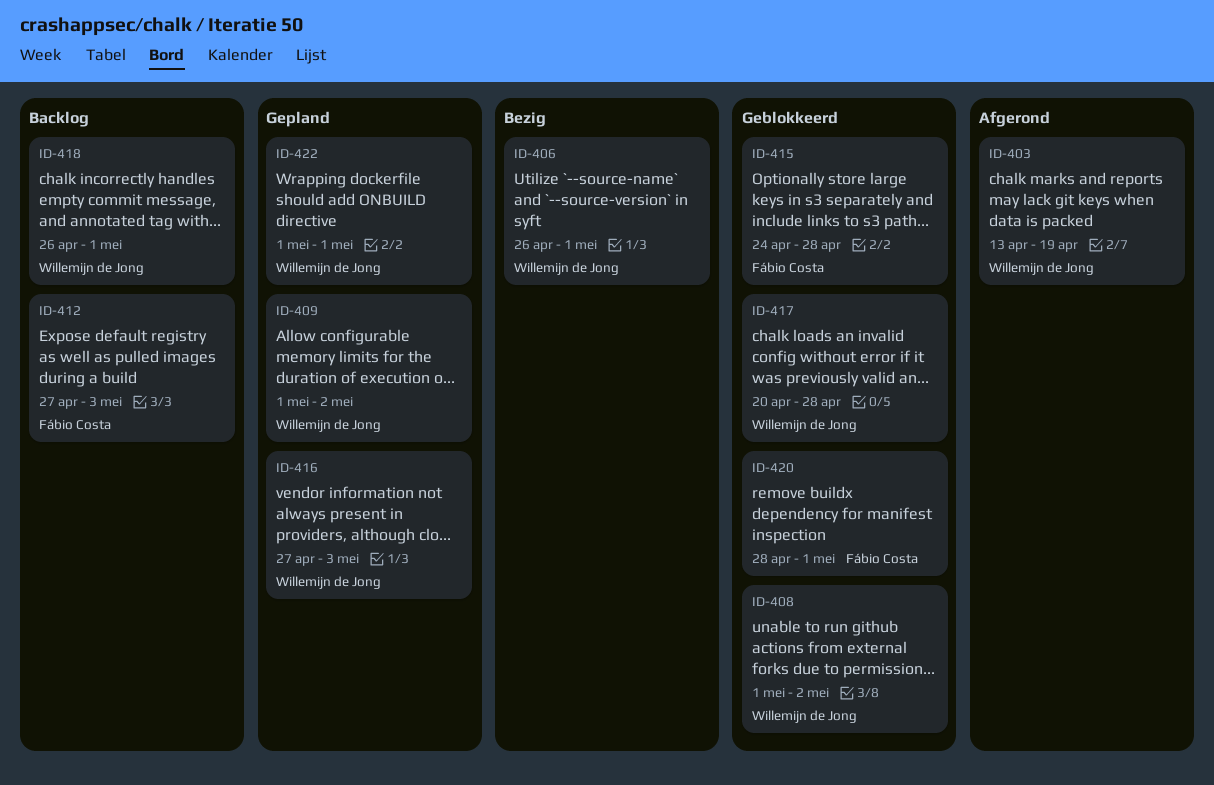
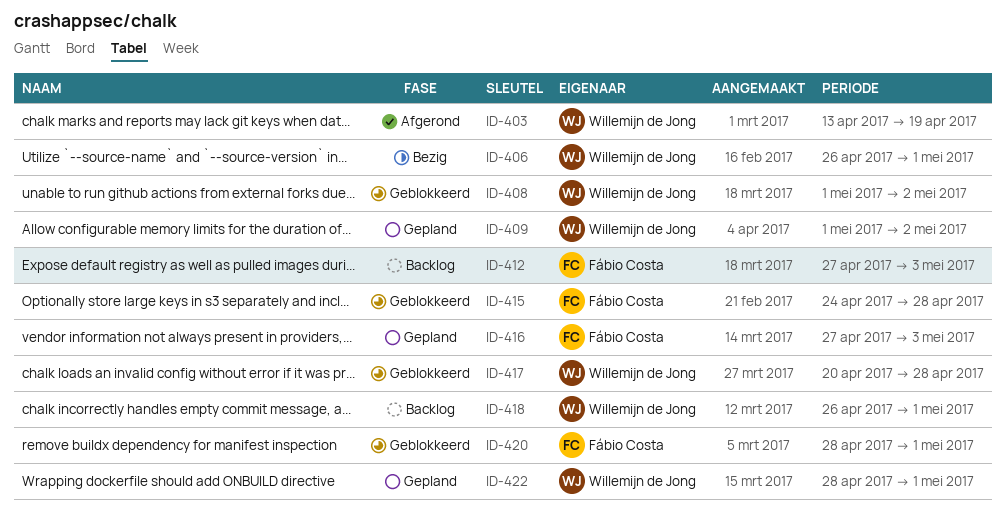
ID-416, owner: Willemijn de Jong -> Fábio Costa
ID-422, start: May 1 -> Apr 28

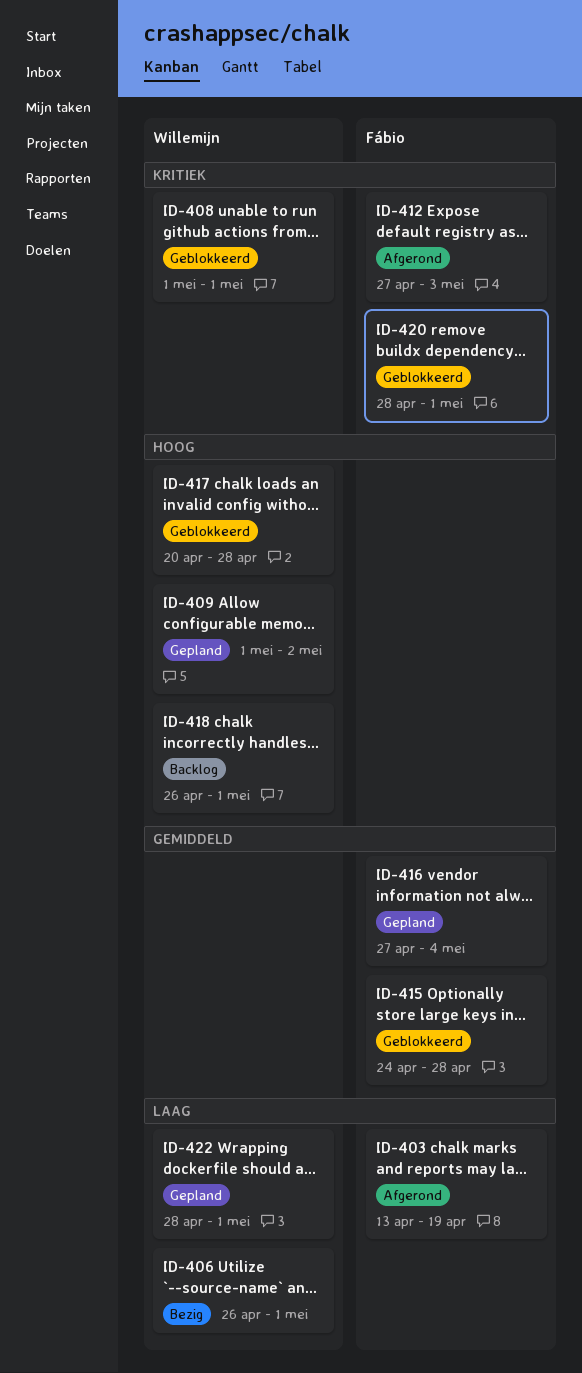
ID-403, owner: Willemijn de Jong -> Fábio Costa
ID-408, due: May 2 -> May 1
ID-412, status: Backlog -> Afgerond
ID-416, due: May 3 -> May 4

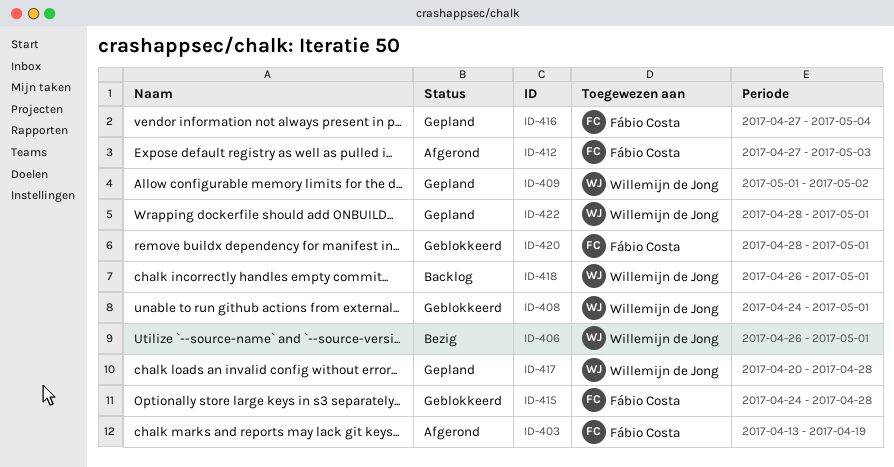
ID-408, start: May 1 -> Apr 24
ID-417, status: Geblokkeerd -> Gepland

